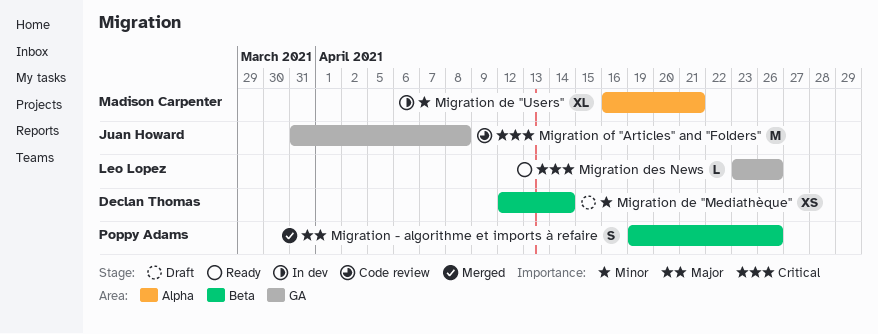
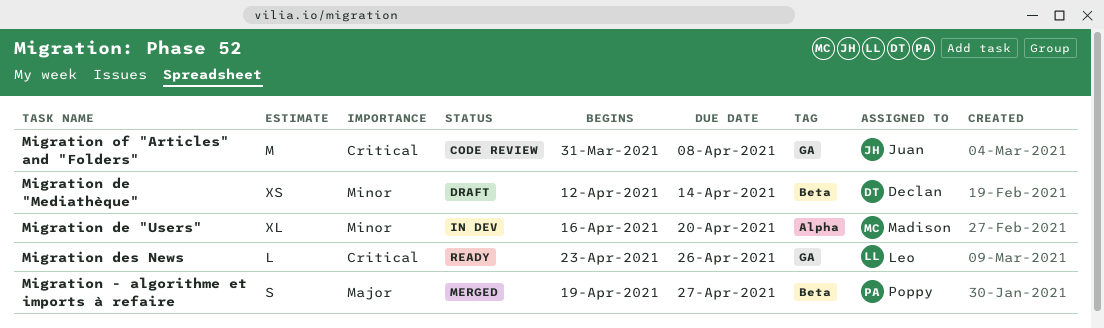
Migration - algorithme et imports à refaire, due: Apr 26 -> Apr 27
Migration de "Users", due: Apr 21 -> Apr 20

